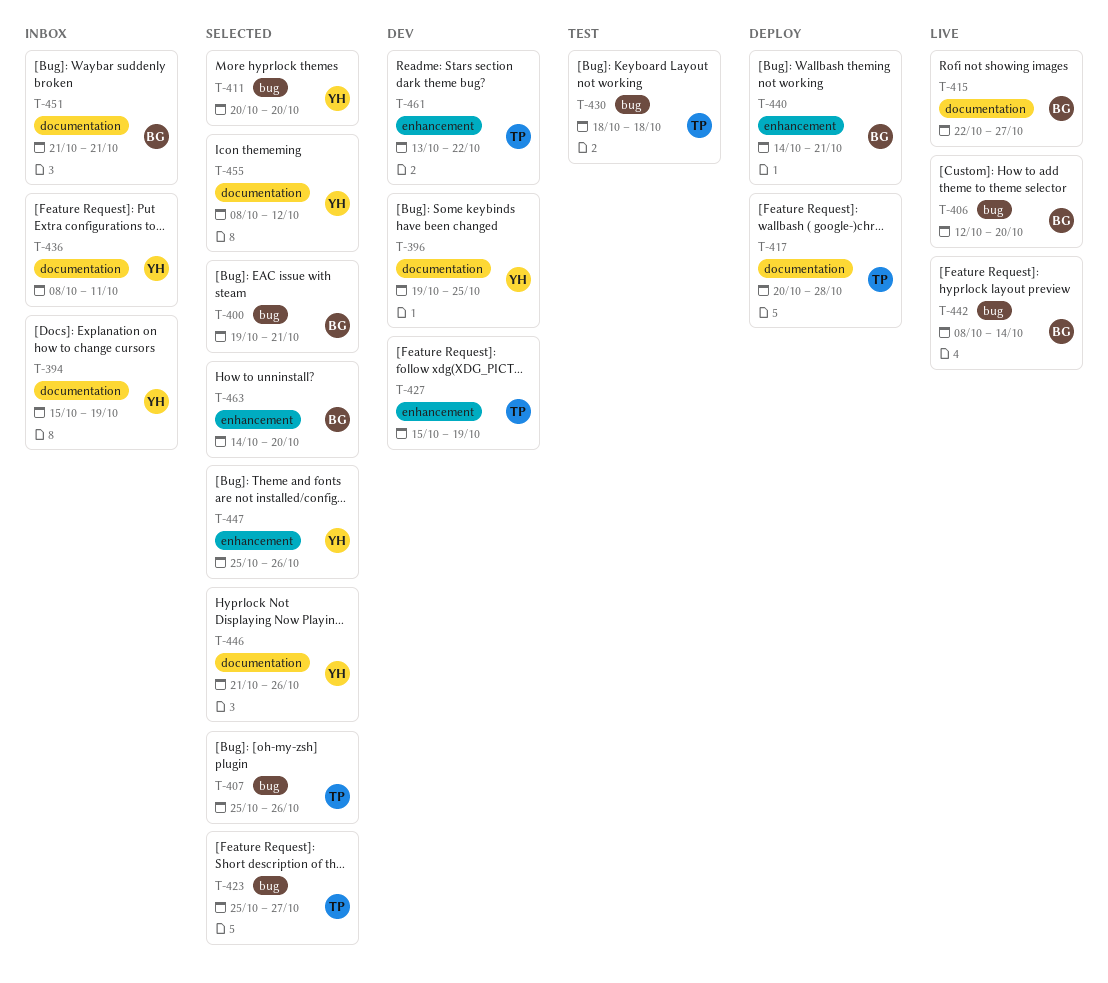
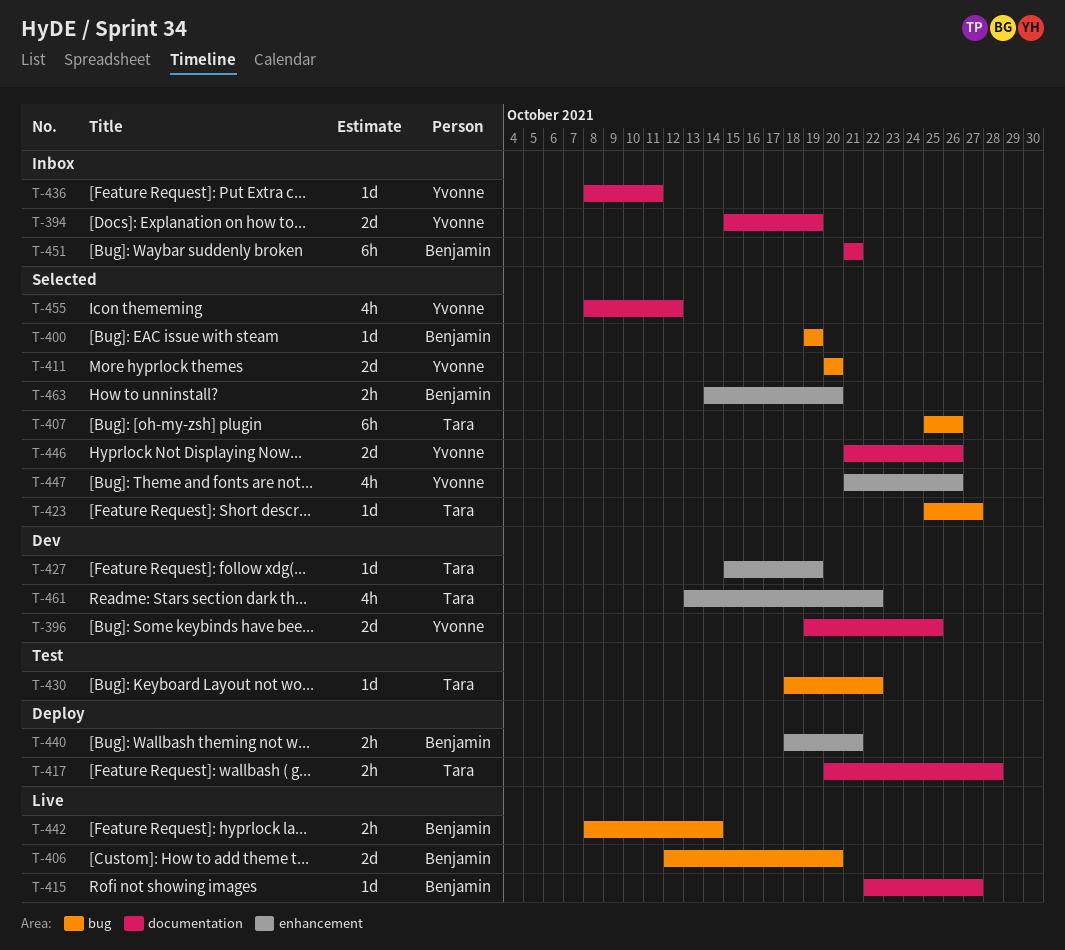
T-400, due: Oct 21 -> Oct 19
T-430, due: Oct 18 -> Oct 22
T-440, start: Oct 14 -> Oct 18
T-447, start: Oct 25 -> Oct 21

